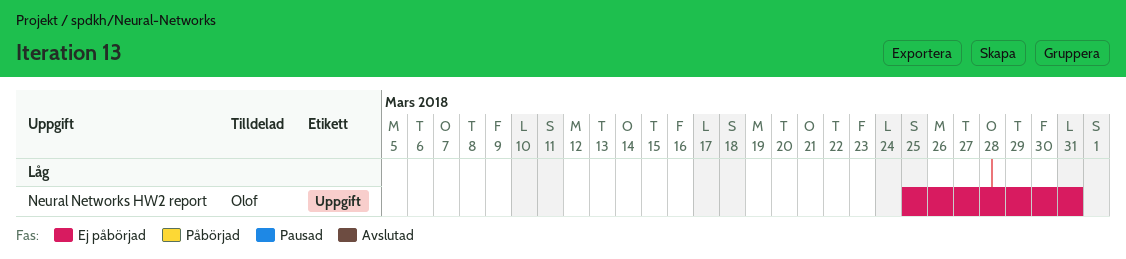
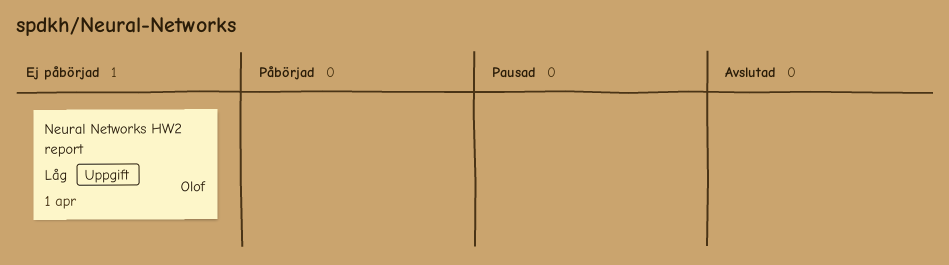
Neural Networks HW2 report, due: Mar 31 -> Apr 1

